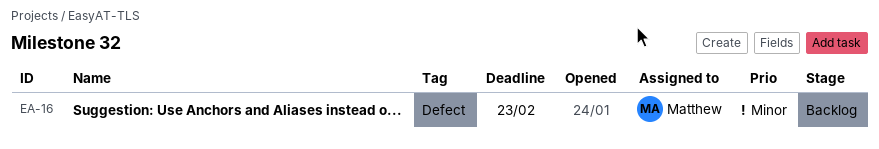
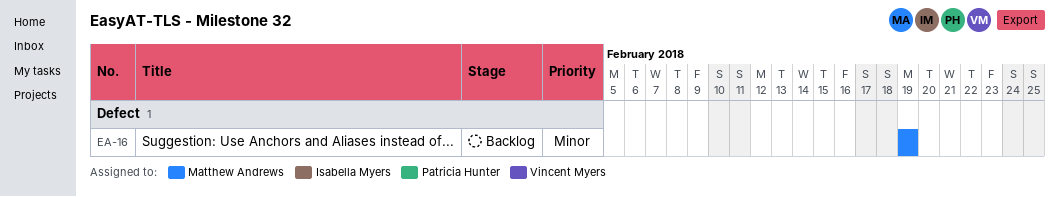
EA-16, due: Feb 23 -> Feb 19

